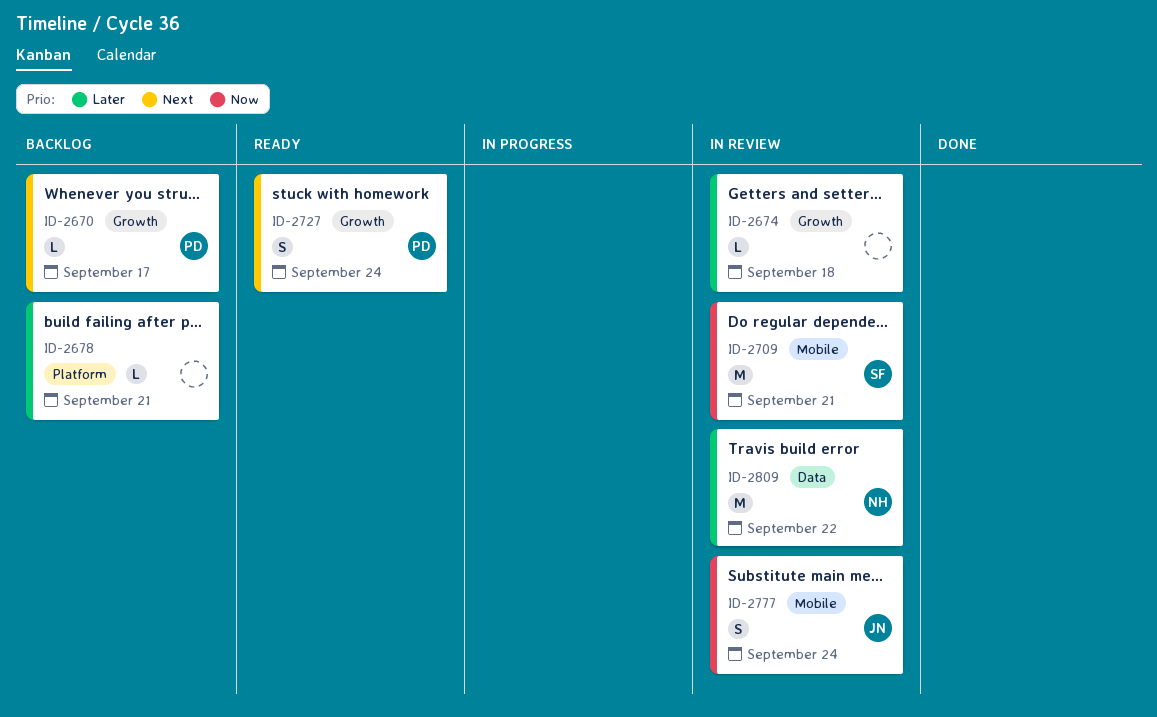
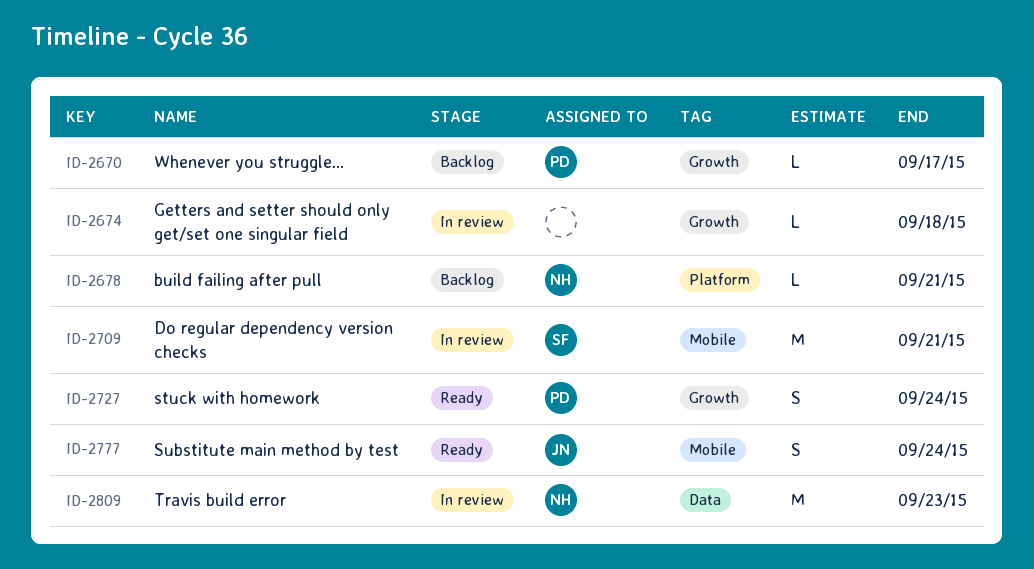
ID-2678, owner: none -> NH
ID-2777, status: In review -> Ready
ID-2809, due: Sep 22 -> Sep 23

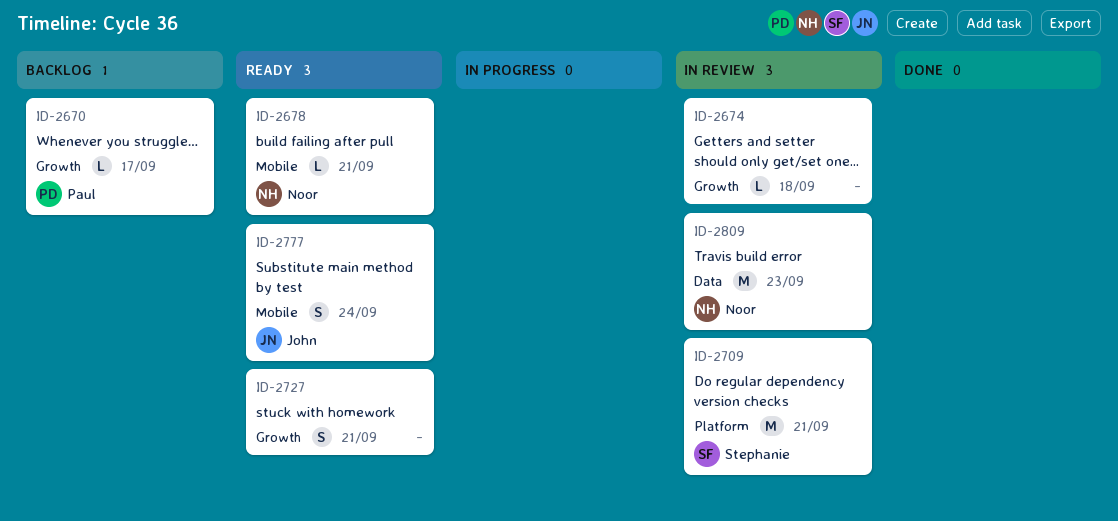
ID-2678, status: Backlog -> Ready
ID-2678, label: Platform -> Mobile
ID-2709, label: Mobile -> Platform
ID-2727, owner: Paul -> none
ID-2727, due: Sep 24 -> Sep 21

